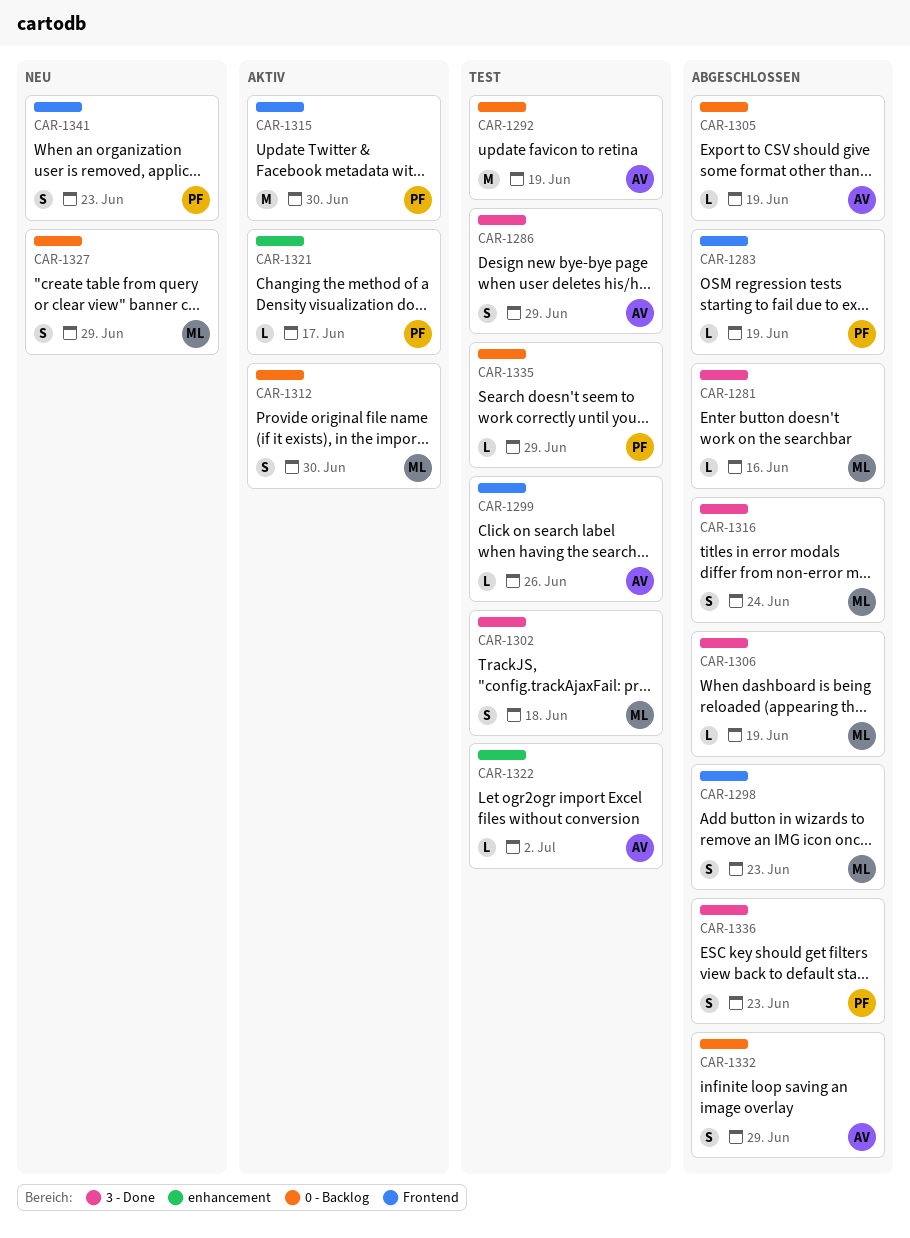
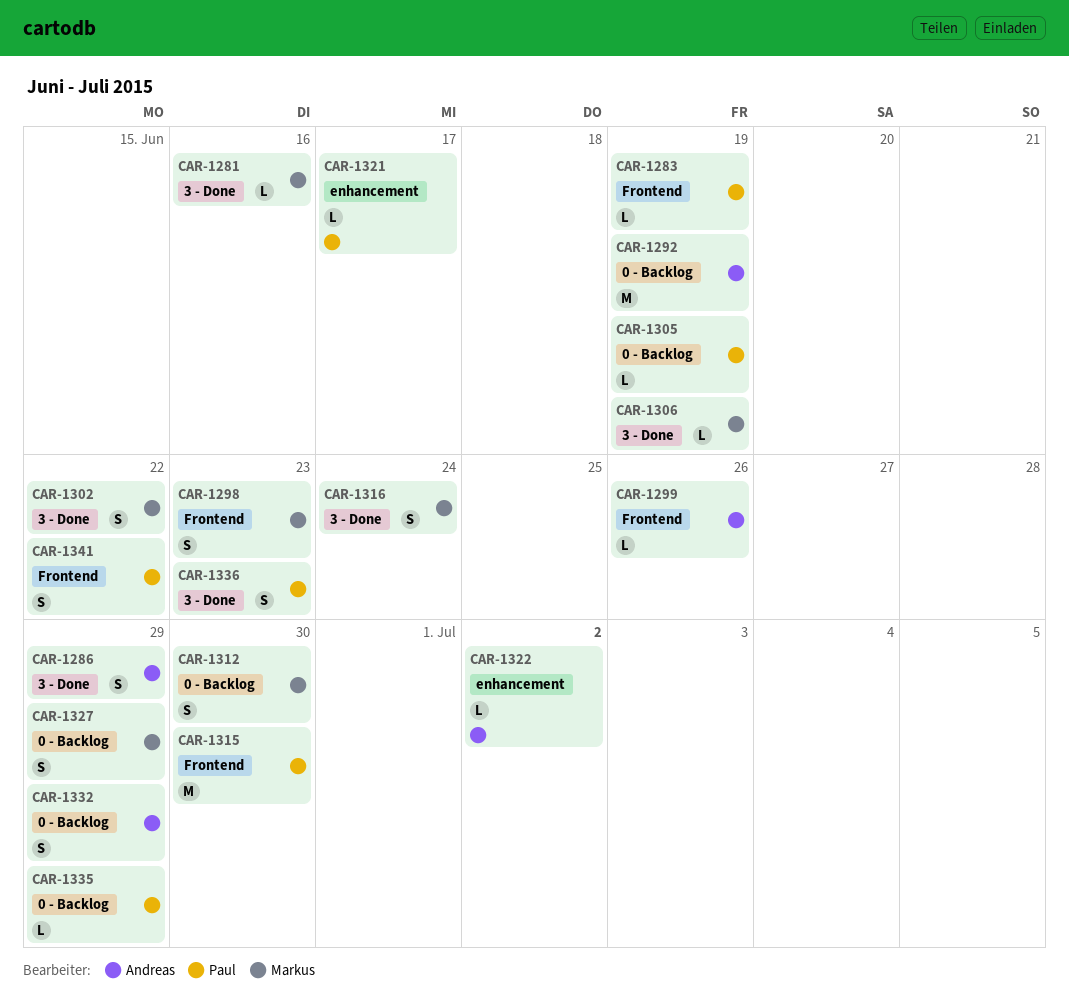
CAR-1302, due: Jun 18 -> Jun 22
CAR-1305, owner: Andreas -> Paul
CAR-1341, due: Jun 23 -> Jun 22

